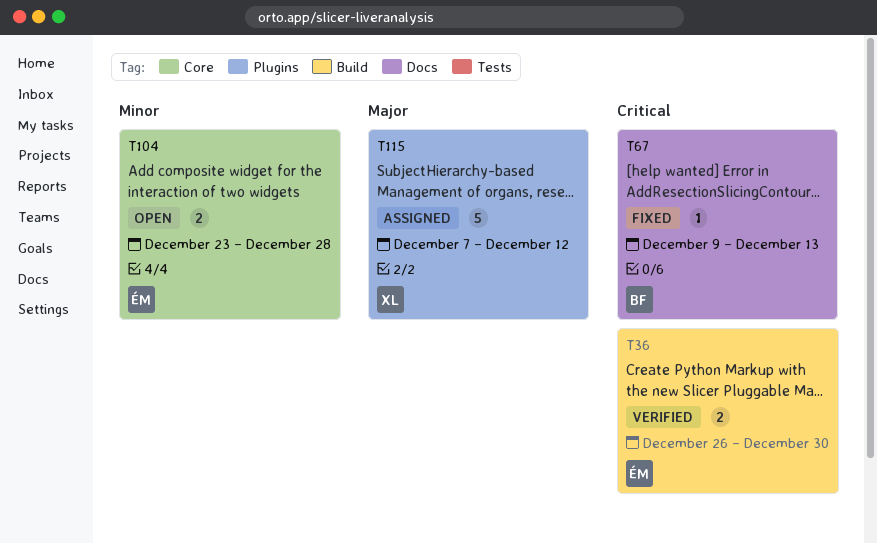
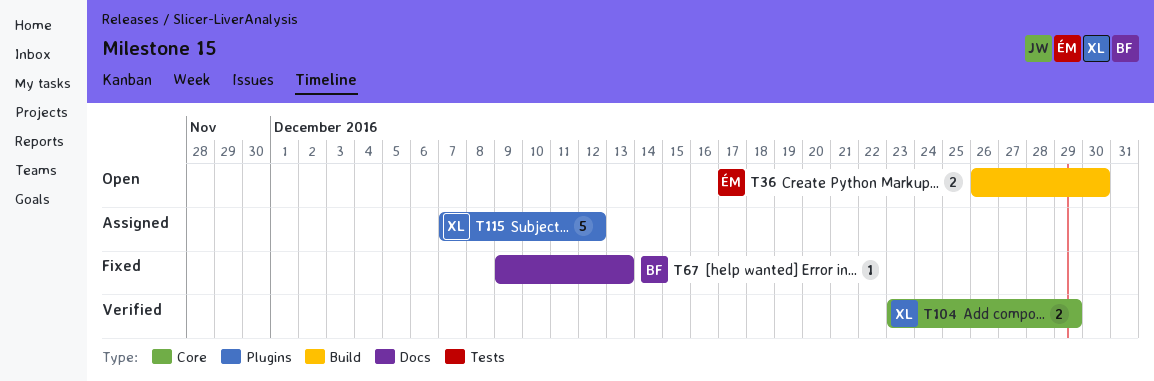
T36, status: Verified -> Open
T104, status: Open -> Verified
T104, owner: ÉM -> XL
T104, due: Dec 28 -> Dec 29

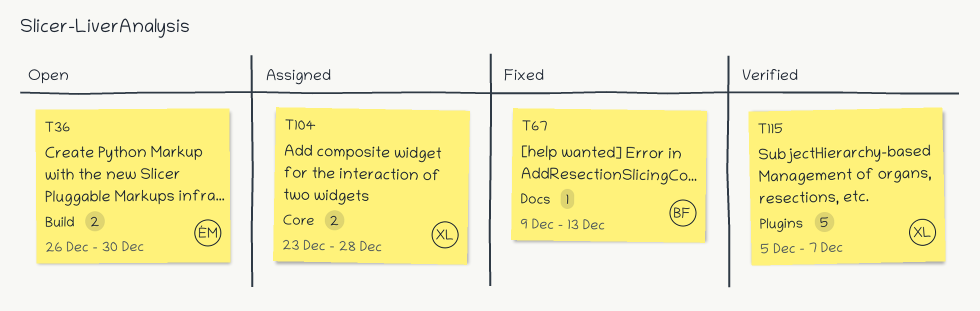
T104, status: Verified -> Assigned
T104, due: Dec 29 -> Dec 28
T115, status: Assigned -> Verified
T115, start: Dec 7 -> Dec 5
T115, due: Dec 12 -> Dec 7

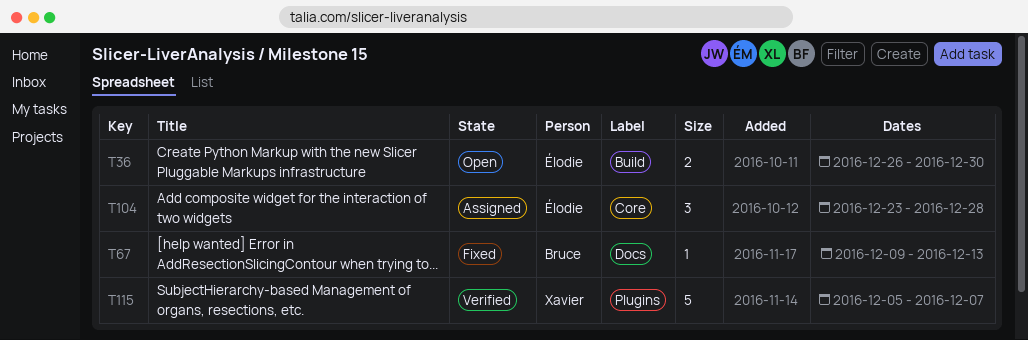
T104, owner: Xavier -> Élodie
T104, estimate: 2 -> 3

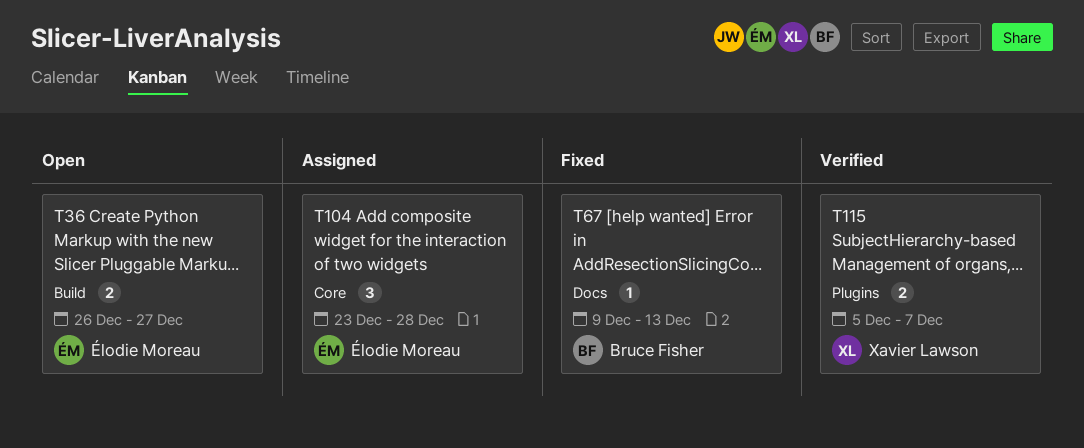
T36, due: Dec 30 -> Dec 27
T115, estimate: 5 -> 2

